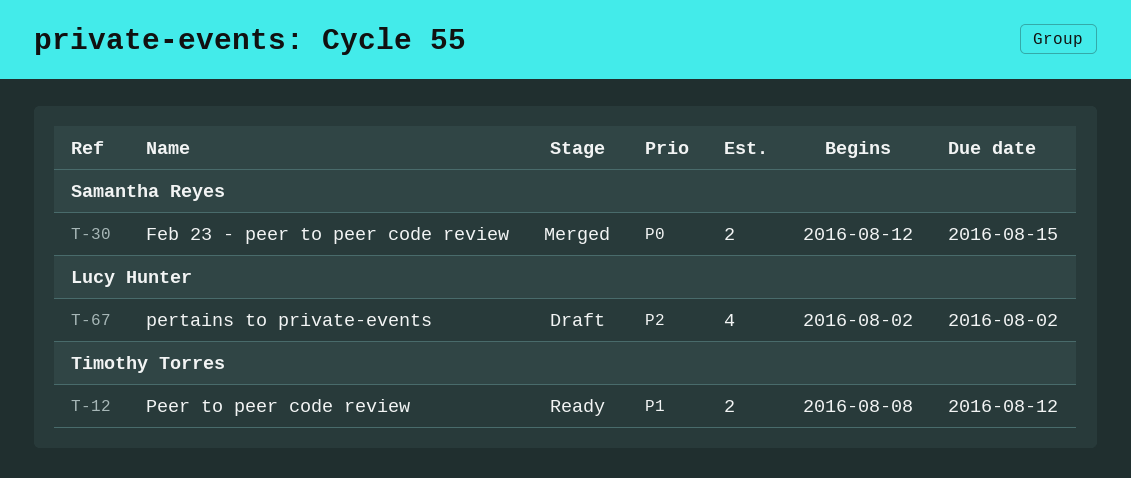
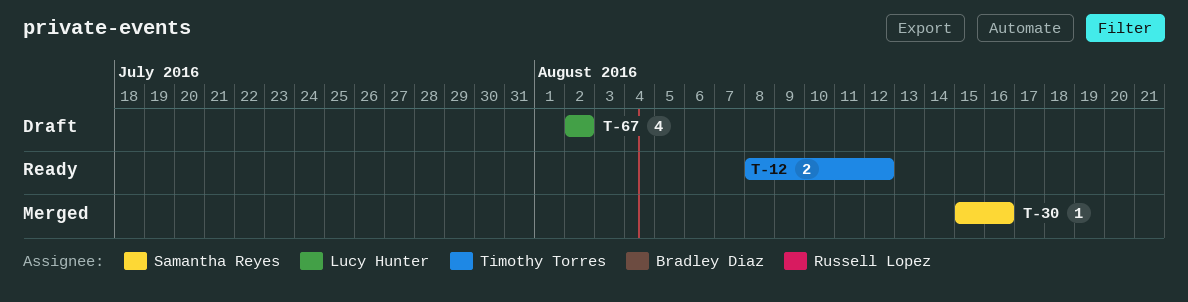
T-30, estimate: 2 -> 1
T-30, start: Aug 12 -> Aug 15
T-30, due: Aug 15 -> Aug 16

